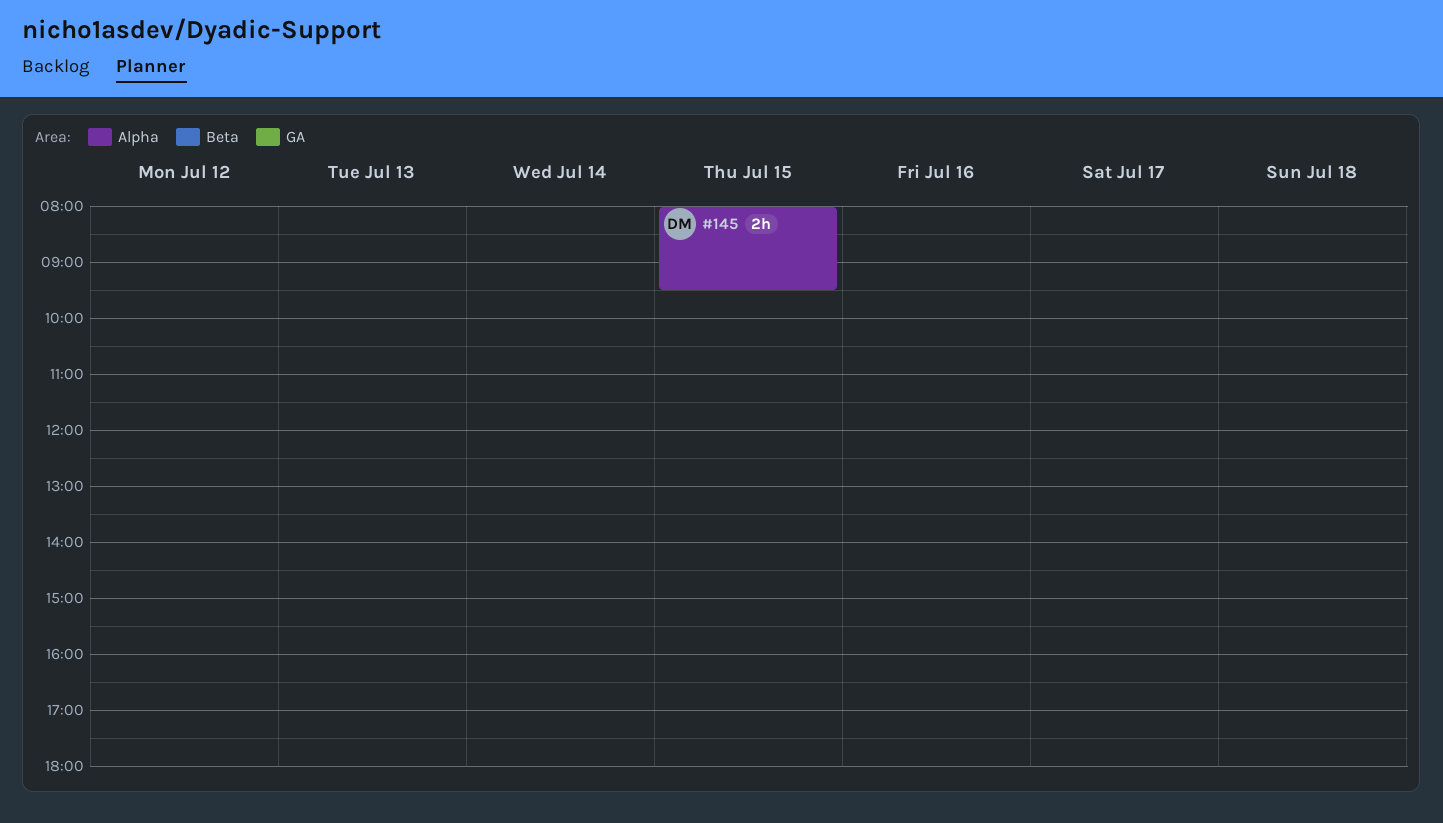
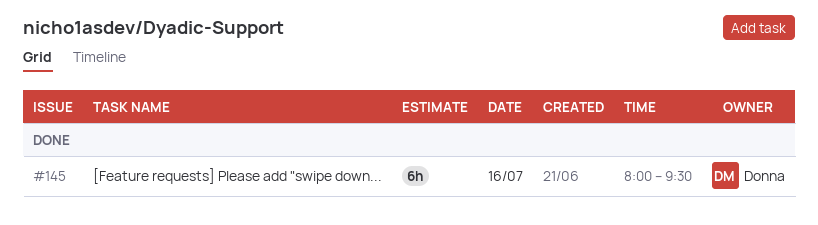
#145, estimate: 2h -> 6h
#145, day: Jul 15 -> Jul 16

